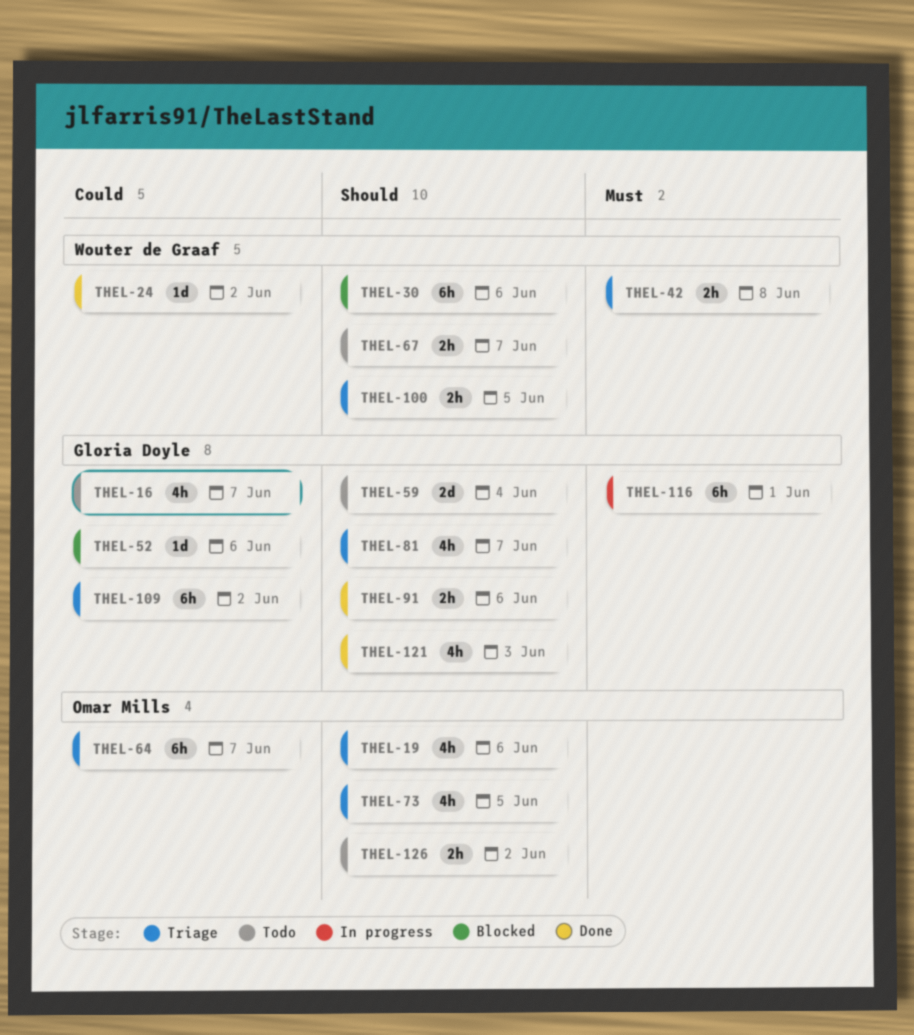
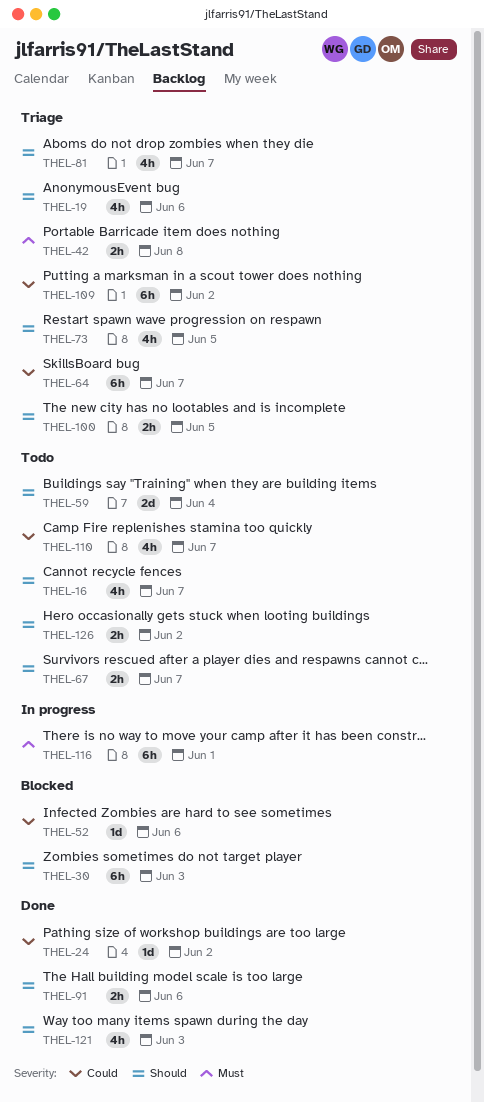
THEL-16, priority: Could -> Should
THEL-30, due: Jun 6 -> Jun 3
THEL-110: none -> present

